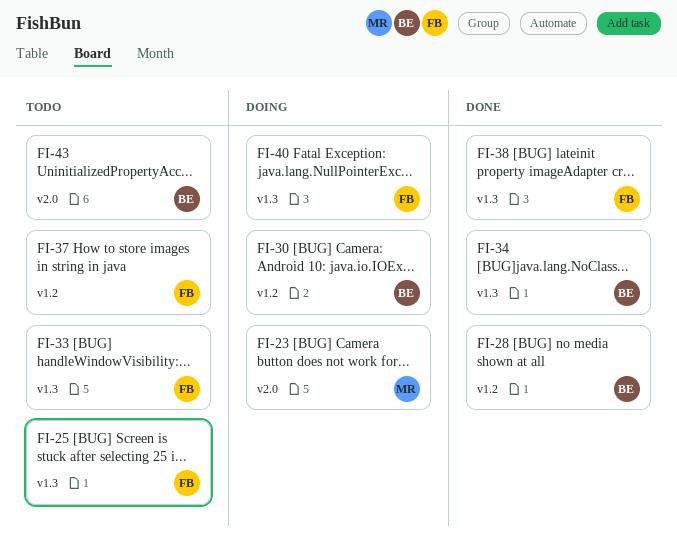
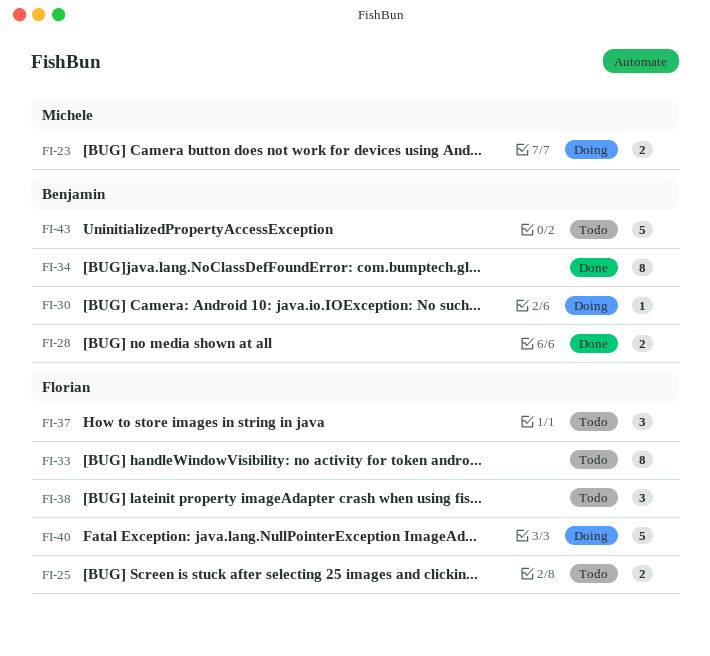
FI-38, status: Done -> Todo

